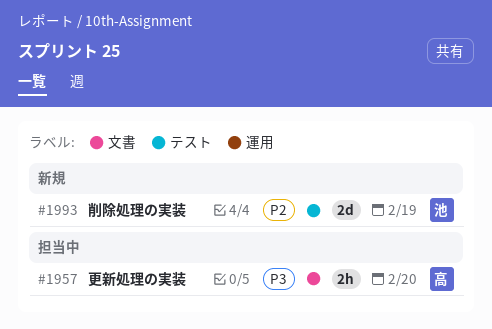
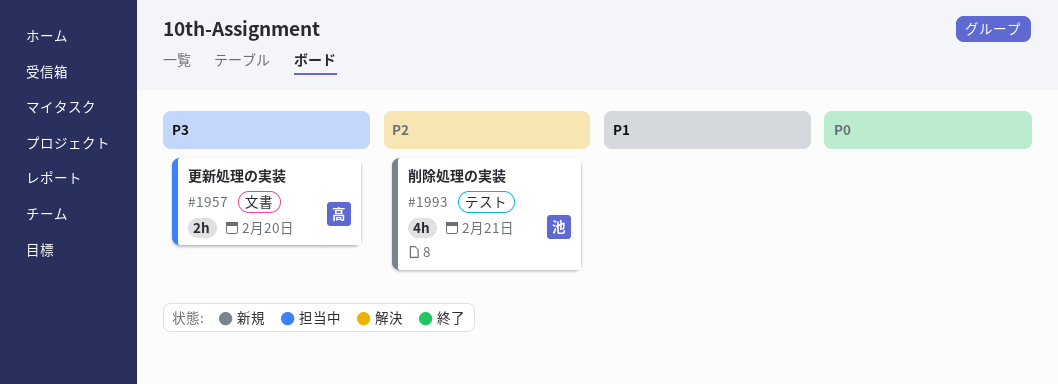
#1993, estimate: 2d -> 4h
#1993, due: Feb 19 -> Feb 21

